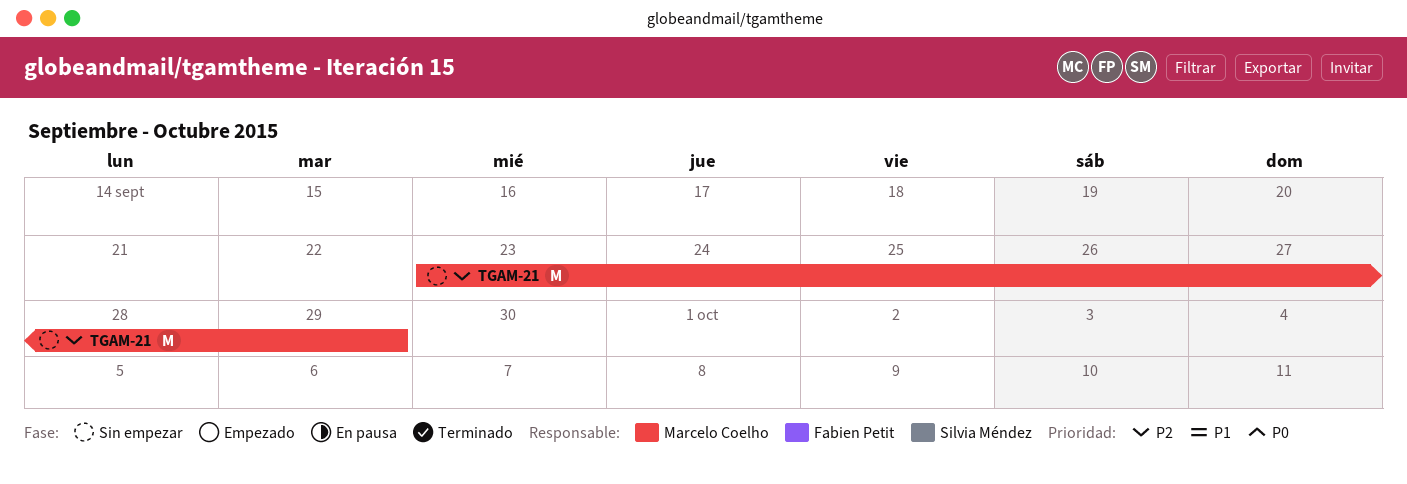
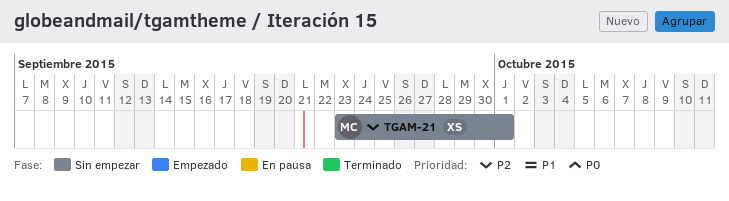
TGAM-21, estimate: M -> XS
TGAM-21, due: Sep 29 -> Oct 1

